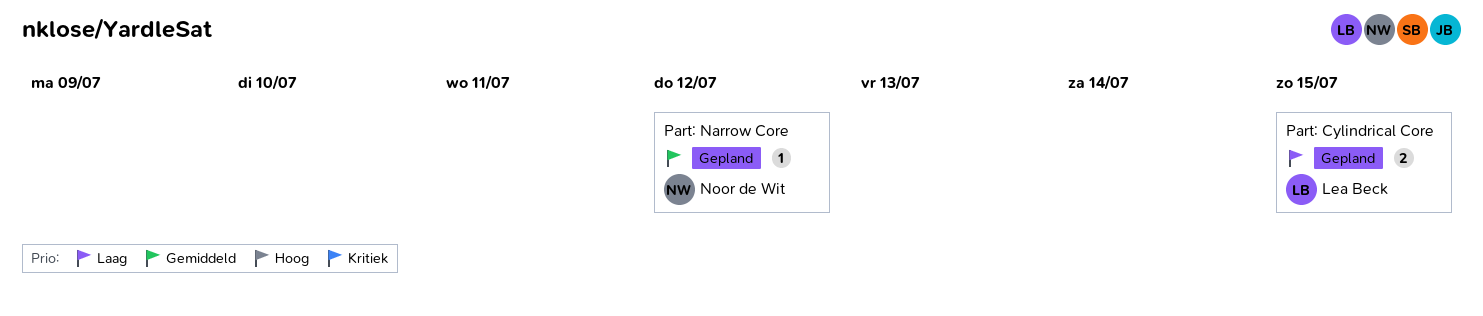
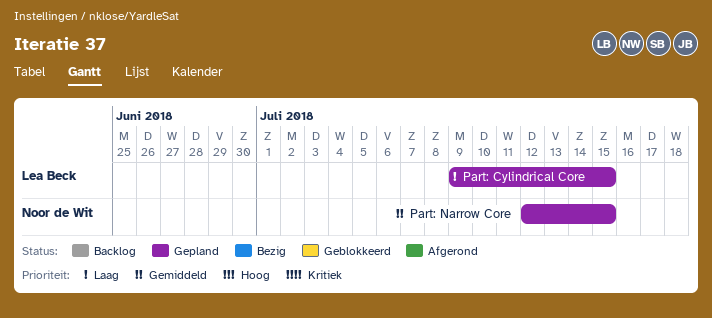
Part: Narrow Core, due: Jul 12 -> Jul 15

